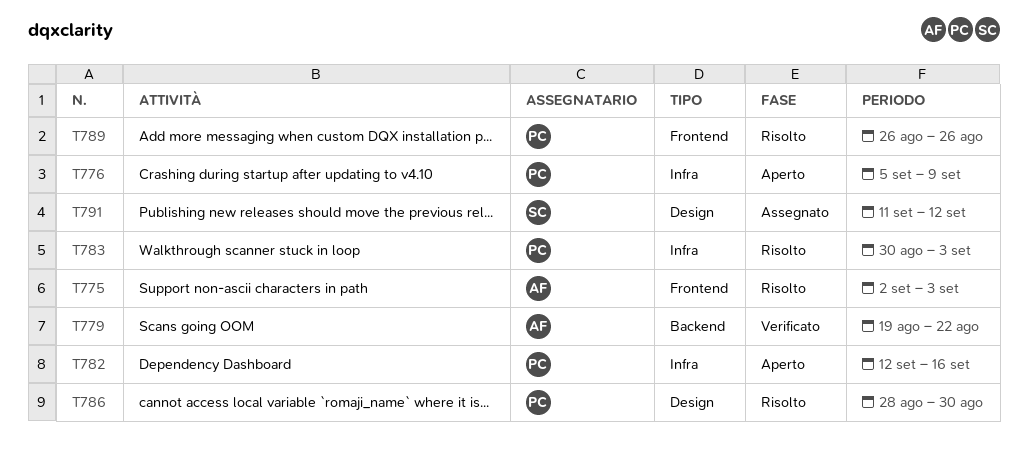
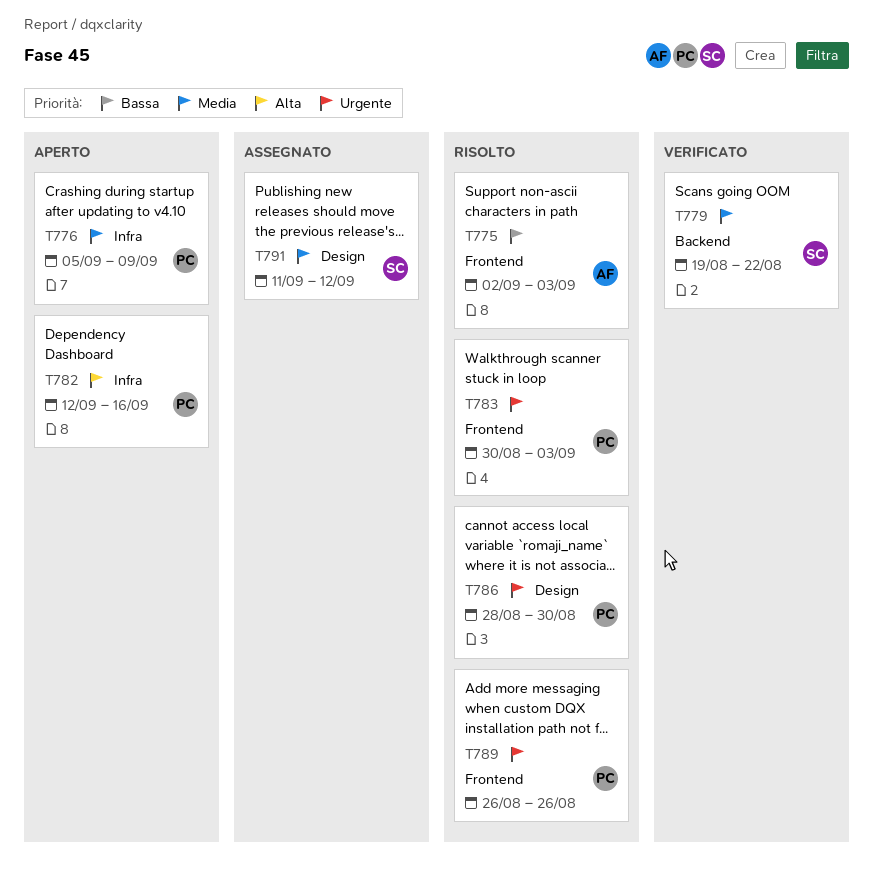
T779, owner: AF -> SC
T783, label: Infra -> Frontend

